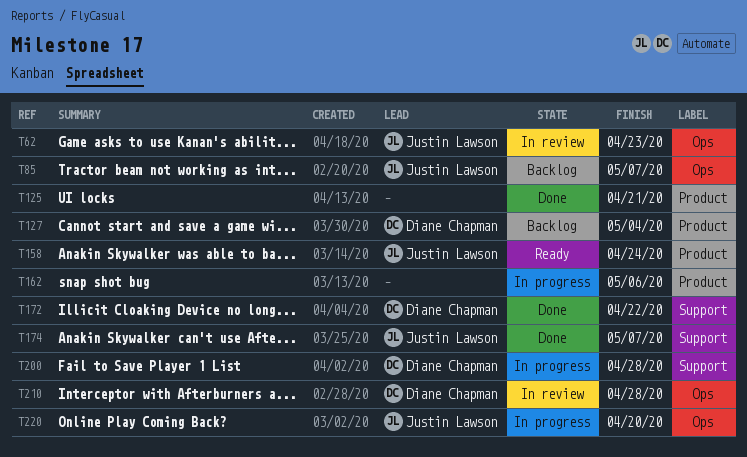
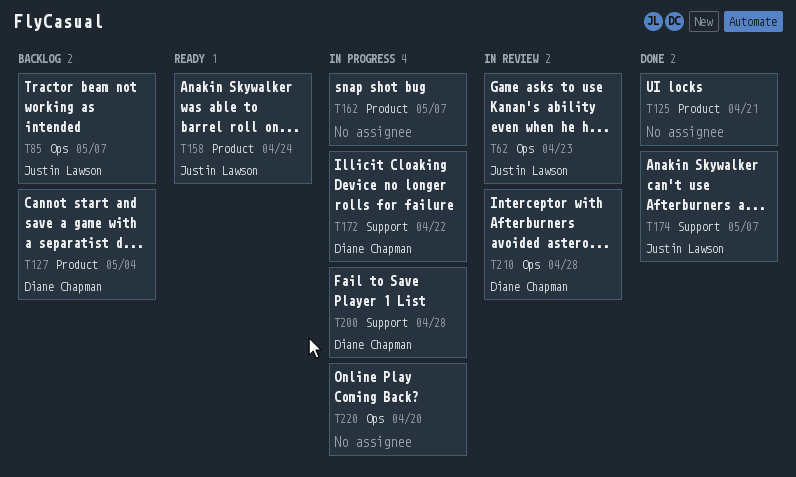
T162, due: May 6 -> May 7
T172, status: Done -> In progress
T220, owner: Justin Lawson -> none

